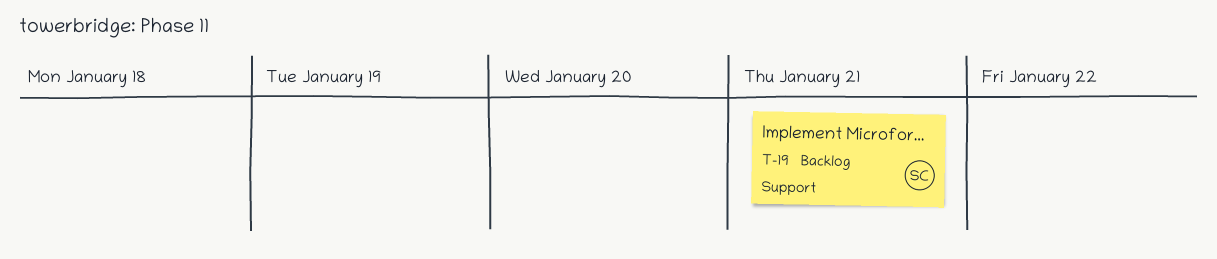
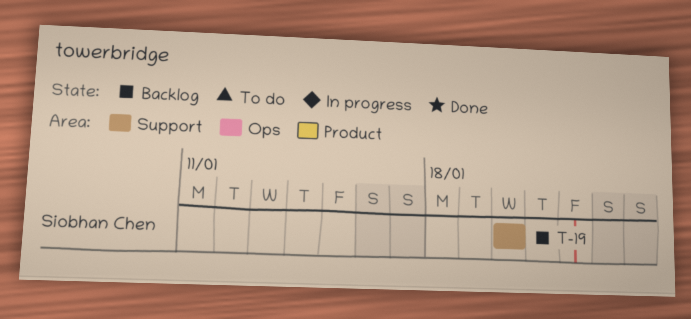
T-19, due: Jan 21 -> Jan 20

